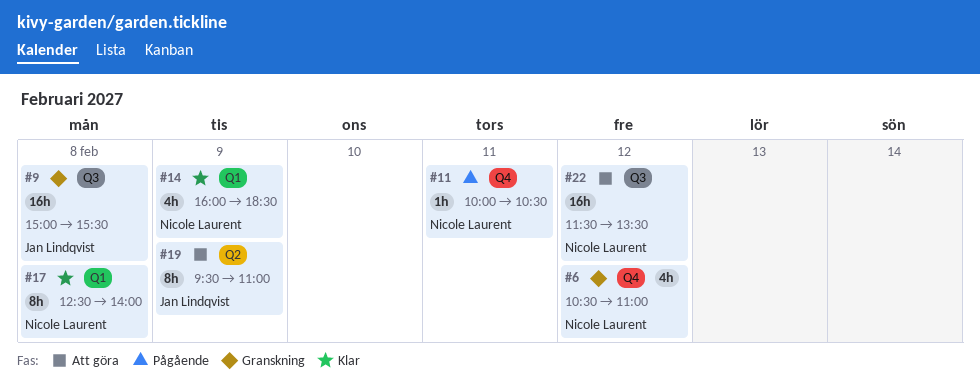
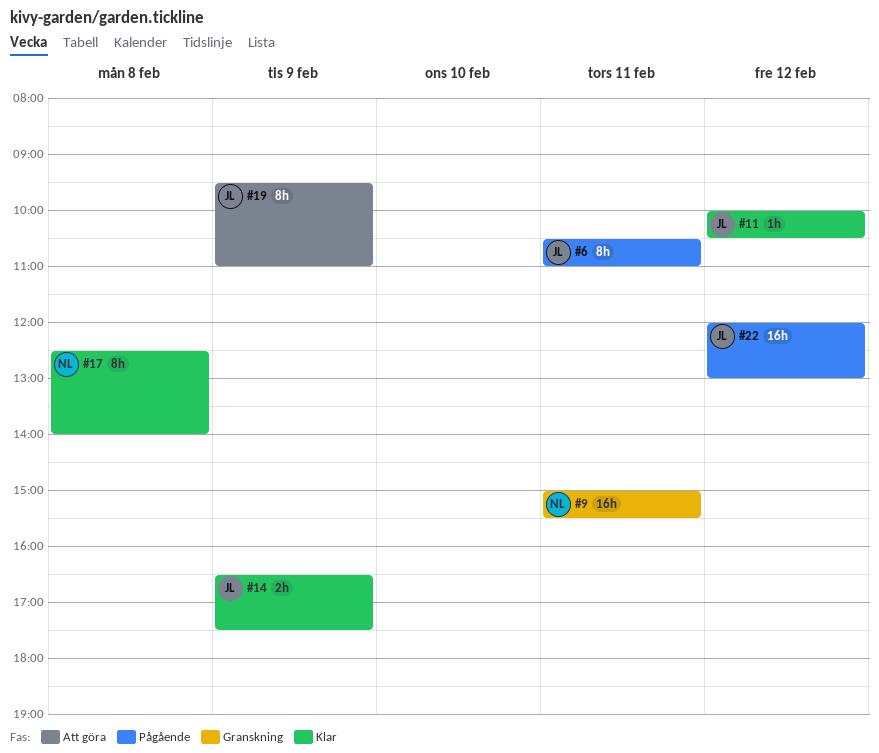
#6, status: Granskning -> Pågående
#6, owner: Nicole Laurent -> Jan Lindqvist
#6, estimate: 4h -> 8h
#6, day: Feb 12 -> Feb 11
#9, owner: Jan Lindqvist -> Nicole Laurent
#9, day: Feb 8 -> Feb 11
#11, status: Pågående -> Klar
#11, owner: Nicole Laurent -> Jan Lindqvist
#11, day: Feb 11 -> Feb 12
#14, owner: Nicole Laurent -> Jan Lindqvist
#14, estimate: 4h -> 2h
#14, begins: 16:00 -> 16:30
#14, ends: 18:30 -> 17:30
#22, status: Att göra -> Pågående
#22, owner: Nicole Laurent -> Jan Lindqvist
#22, begins: 11:30 -> 12:00
#22, ends: 13:30 -> 13:00

